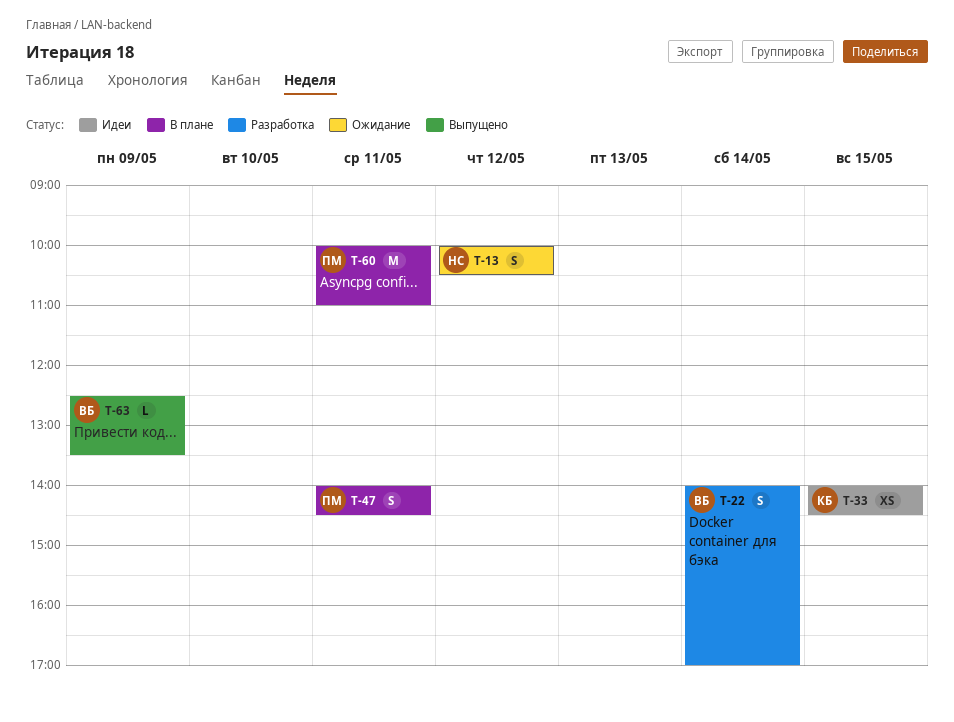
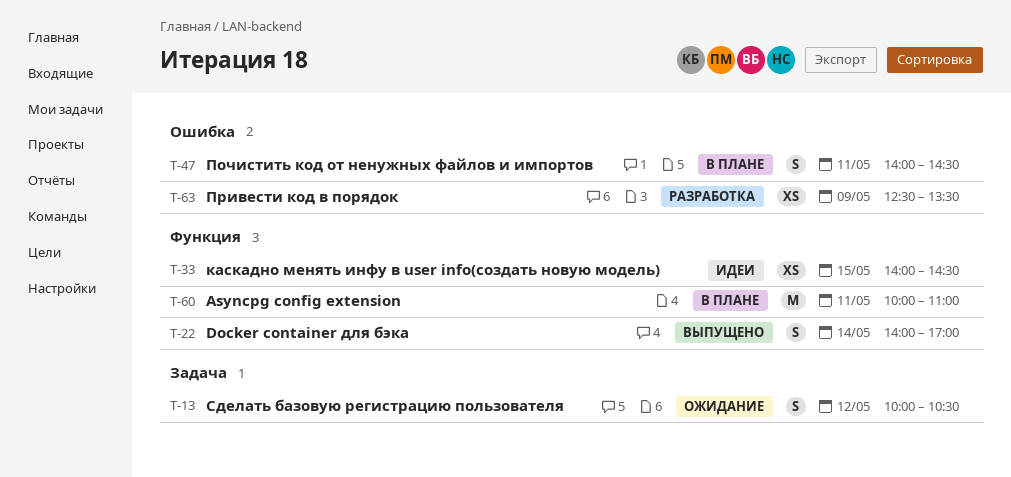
T-22, status: Разработка -> Выпущено
T-63, status: Выпущено -> Разработка
T-63, estimate: L -> XS

